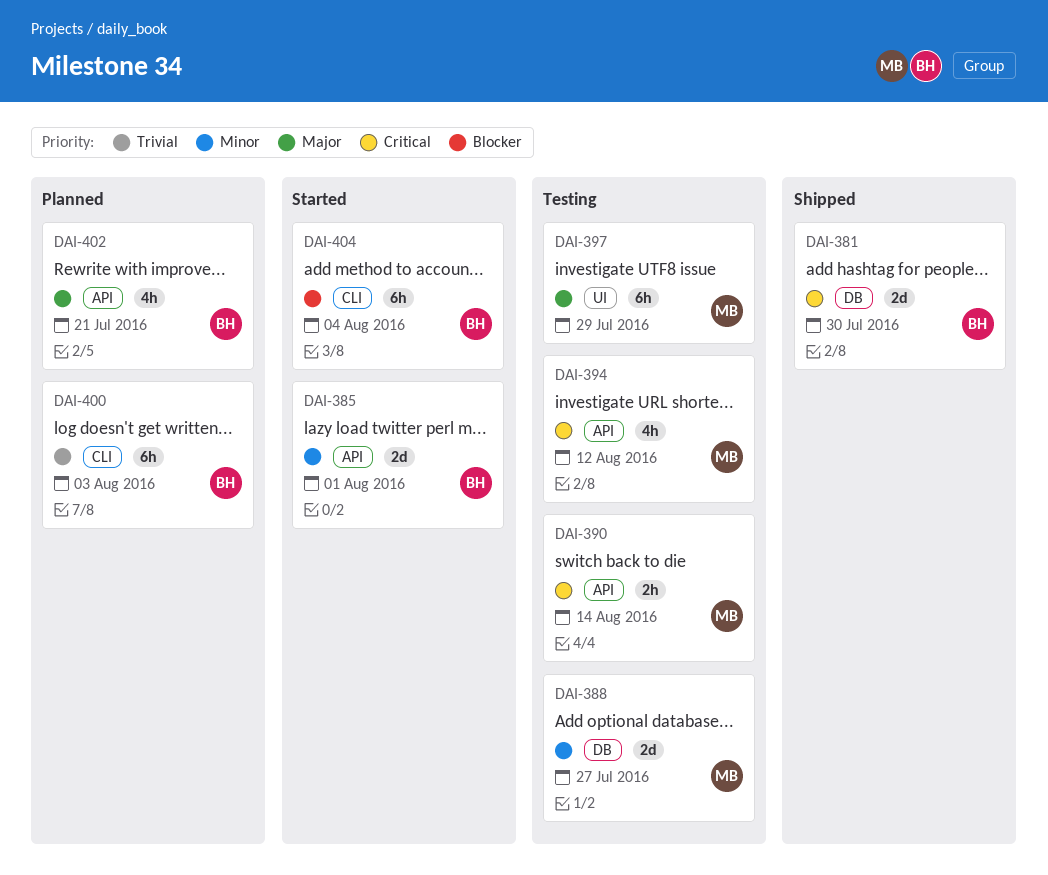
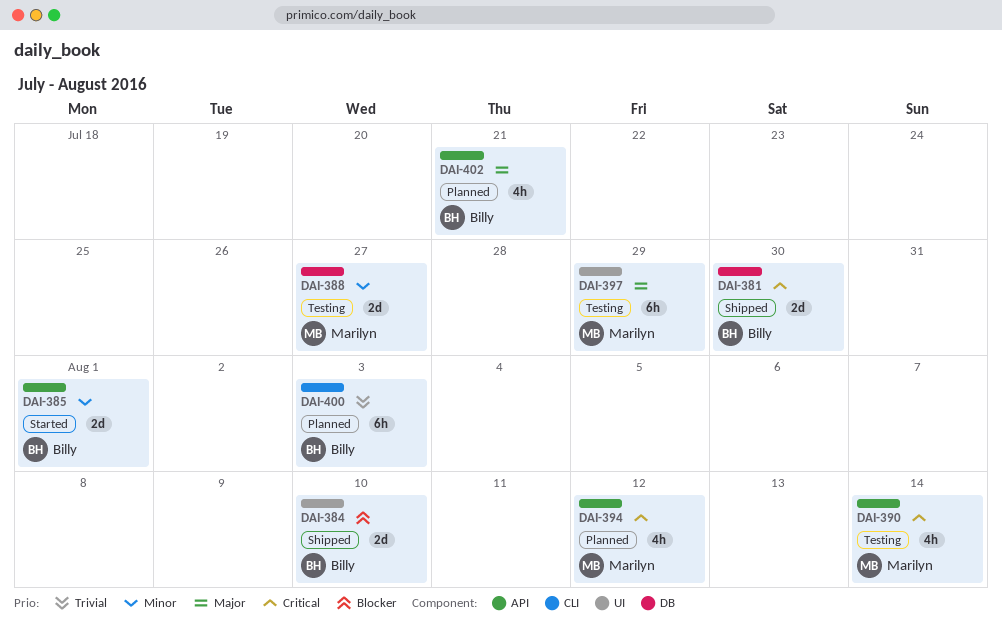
DAI-384: none -> present
DAI-390, estimate: 2h -> 4h
DAI-394, status: Testing -> Planned
DAI-404: present -> none

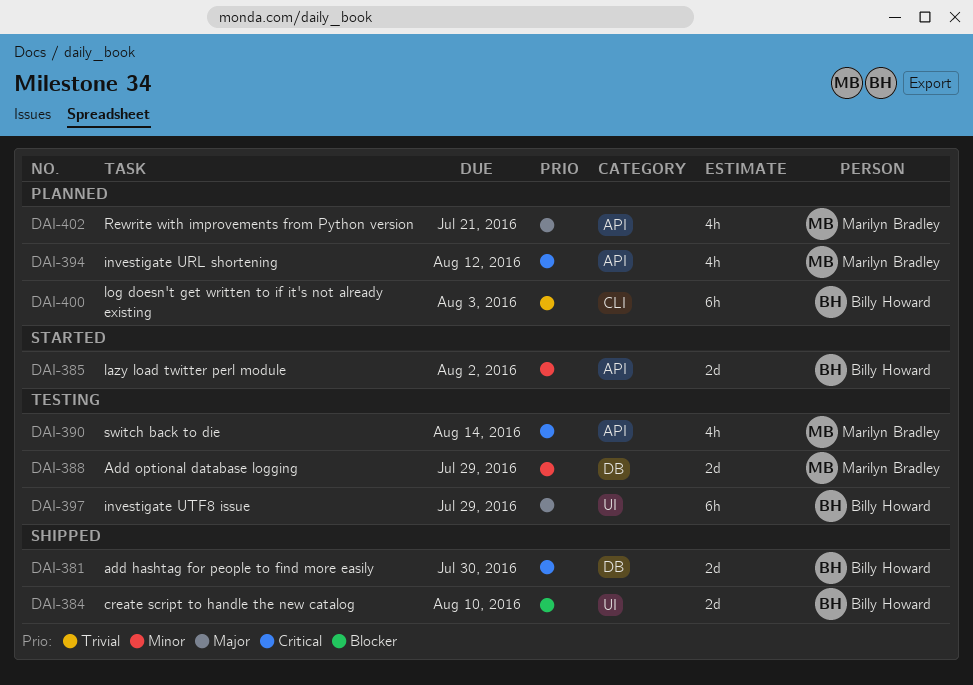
DAI-385, due: Aug 1 -> Aug 2
DAI-388, due: Jul 27 -> Jul 29
DAI-397, owner: Marilyn Bradley -> Billy Howard
DAI-402, owner: Billy Howard -> Marilyn Bradley

